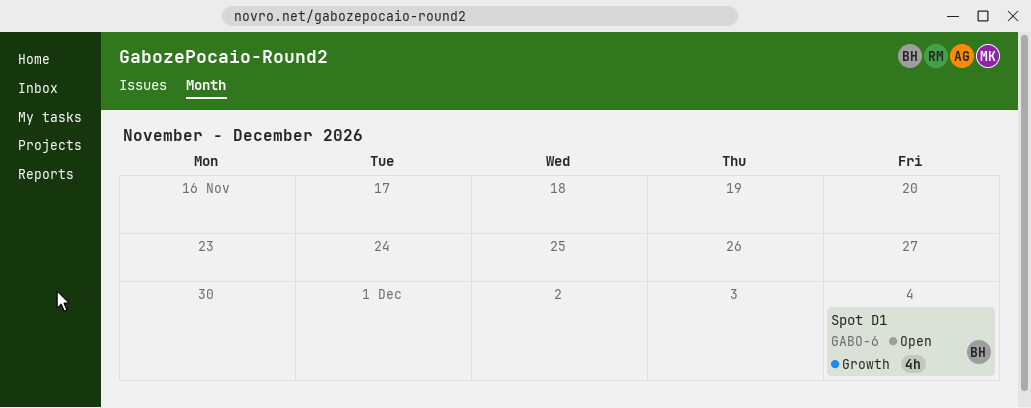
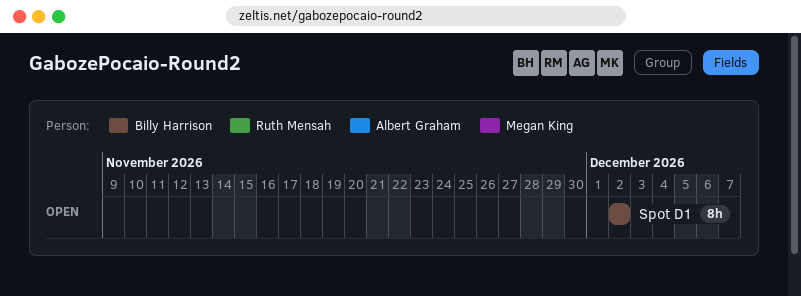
Spot D1, estimate: 4h -> 8h
Spot D1, due: Dec 4 -> Dec 2

